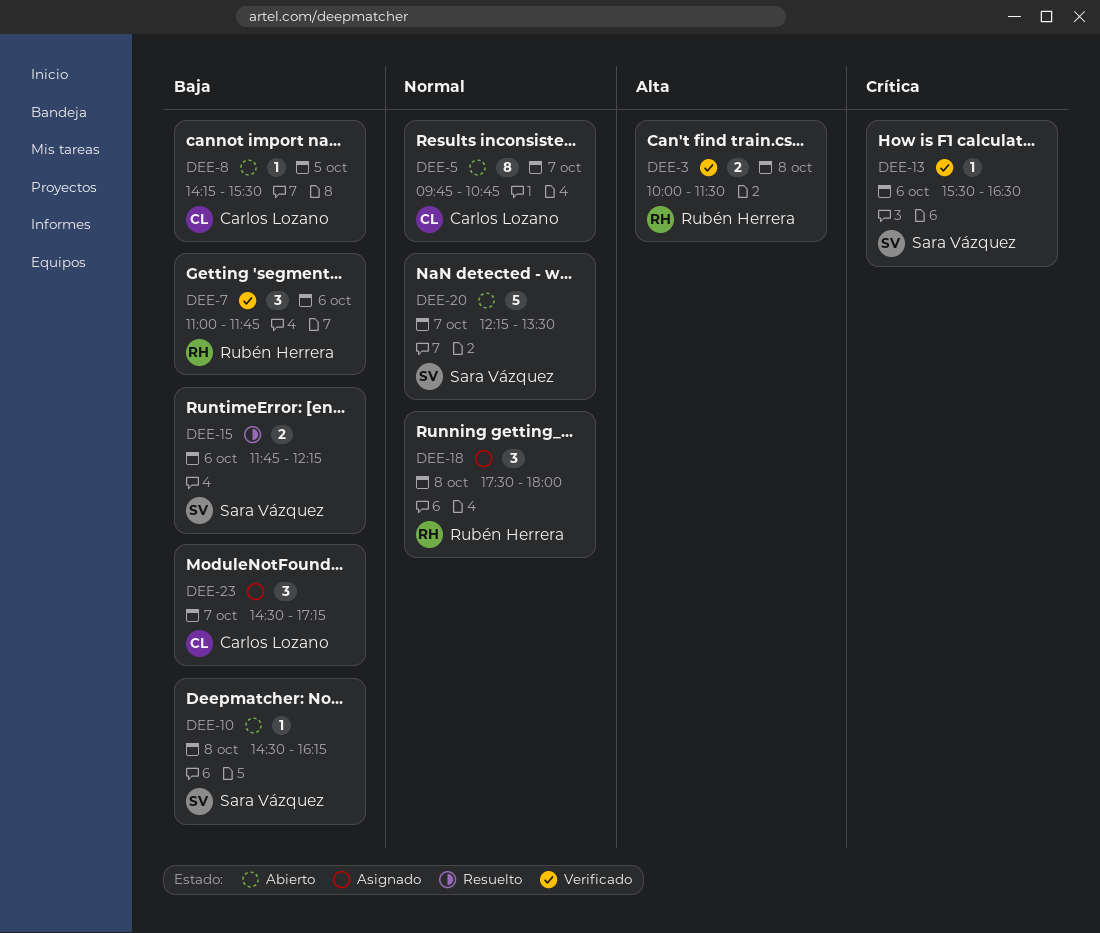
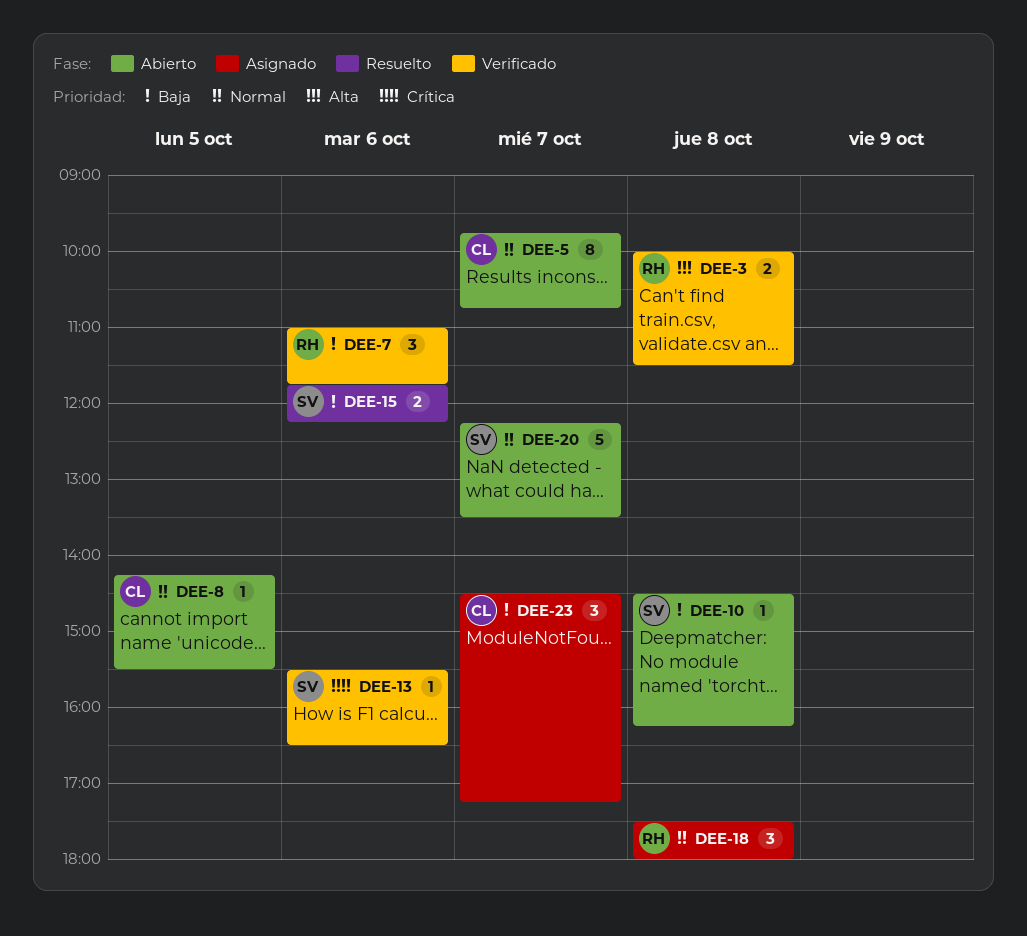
DEE-8, priority: Baja -> Normal

